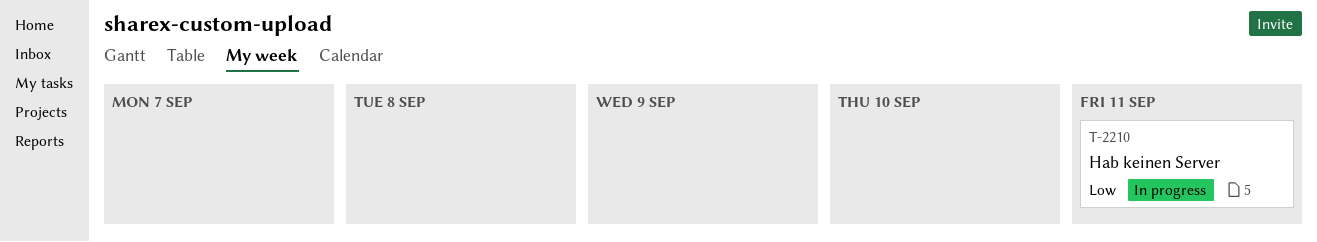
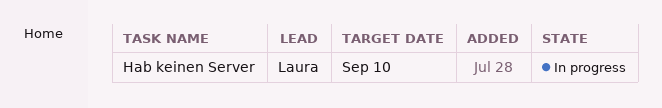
Hab keinen Server, due: Sep 11 -> Sep 10

